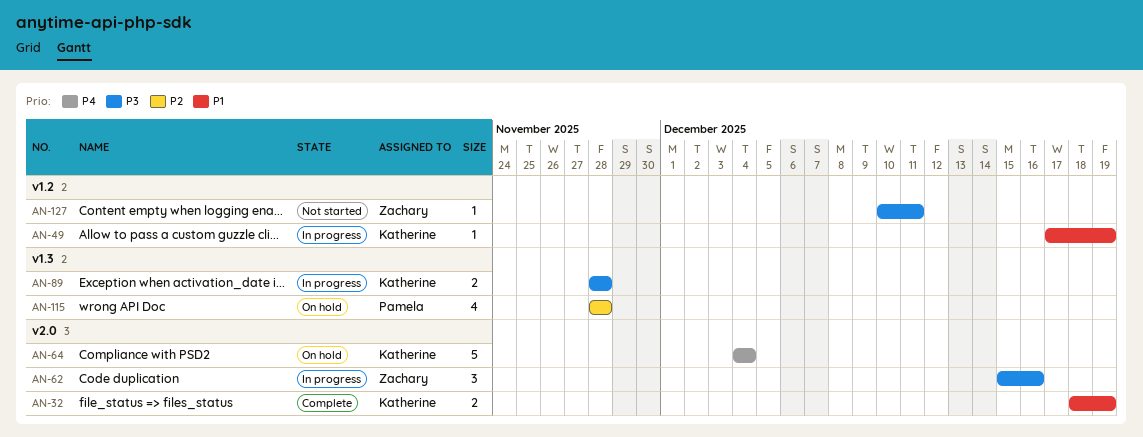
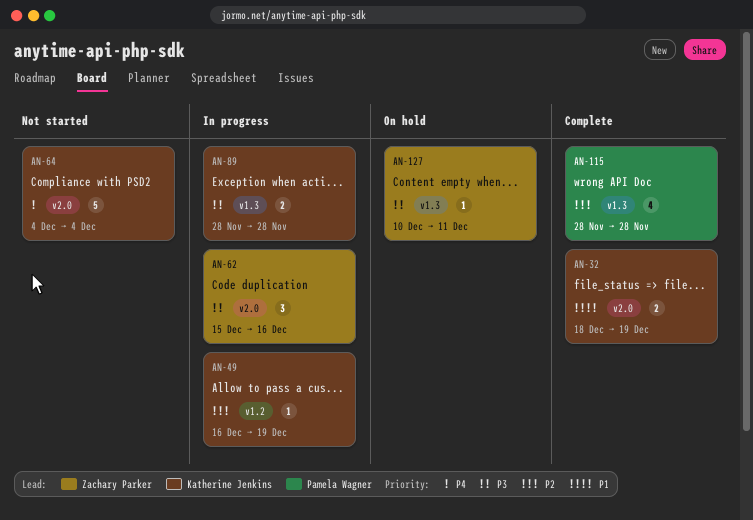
AN-49, priority: P1 -> P2
AN-49, start: Dec 17 -> Dec 16
AN-64, status: On hold -> Not started
AN-115, status: On hold -> Complete
AN-127, status: Not started -> On hold
AN-127, label: v1.2 -> v1.3

